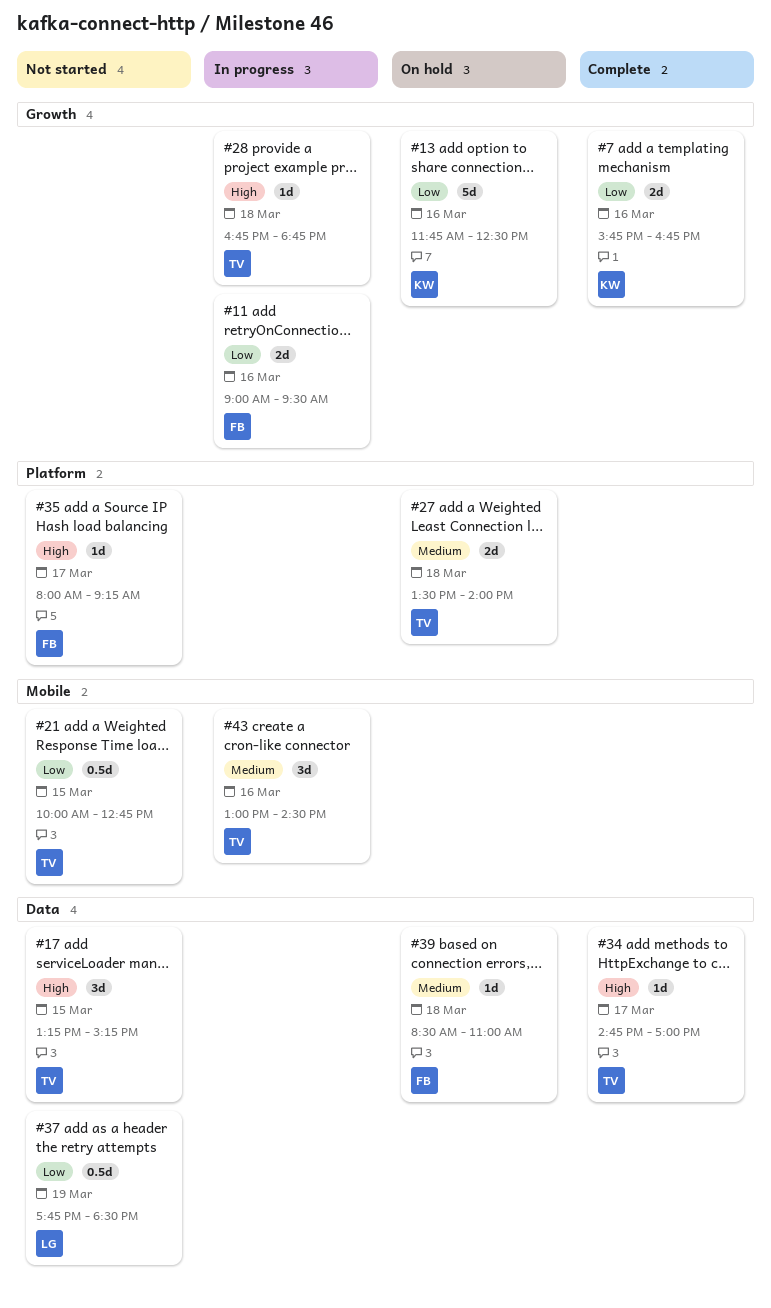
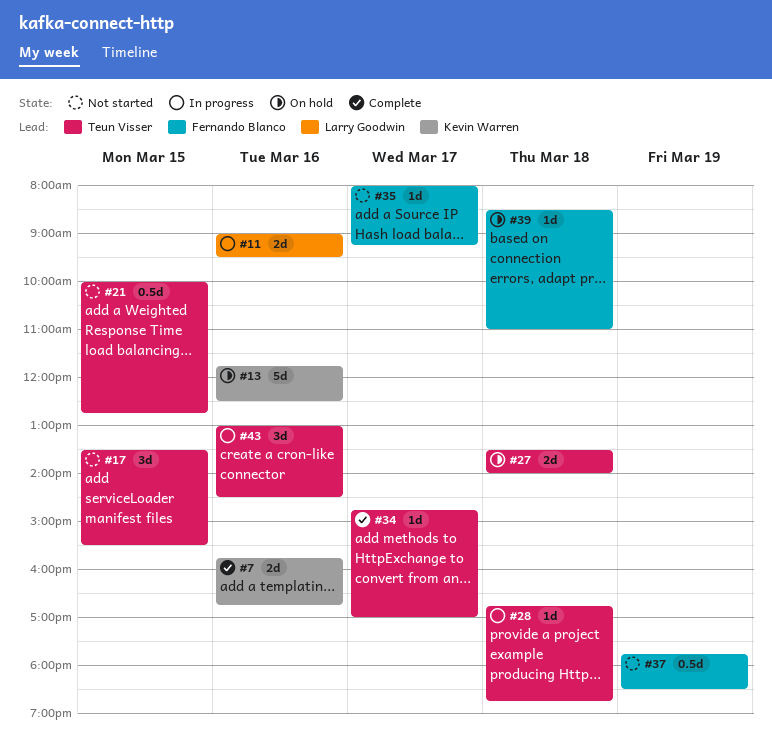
#11, owner: Fernando Blanco -> Larry Goodwin
#17, begins: 13:15 -> 13:30
#17, ends: 15:15 -> 15:30
#37, owner: Larry Goodwin -> Fernando Blanco

